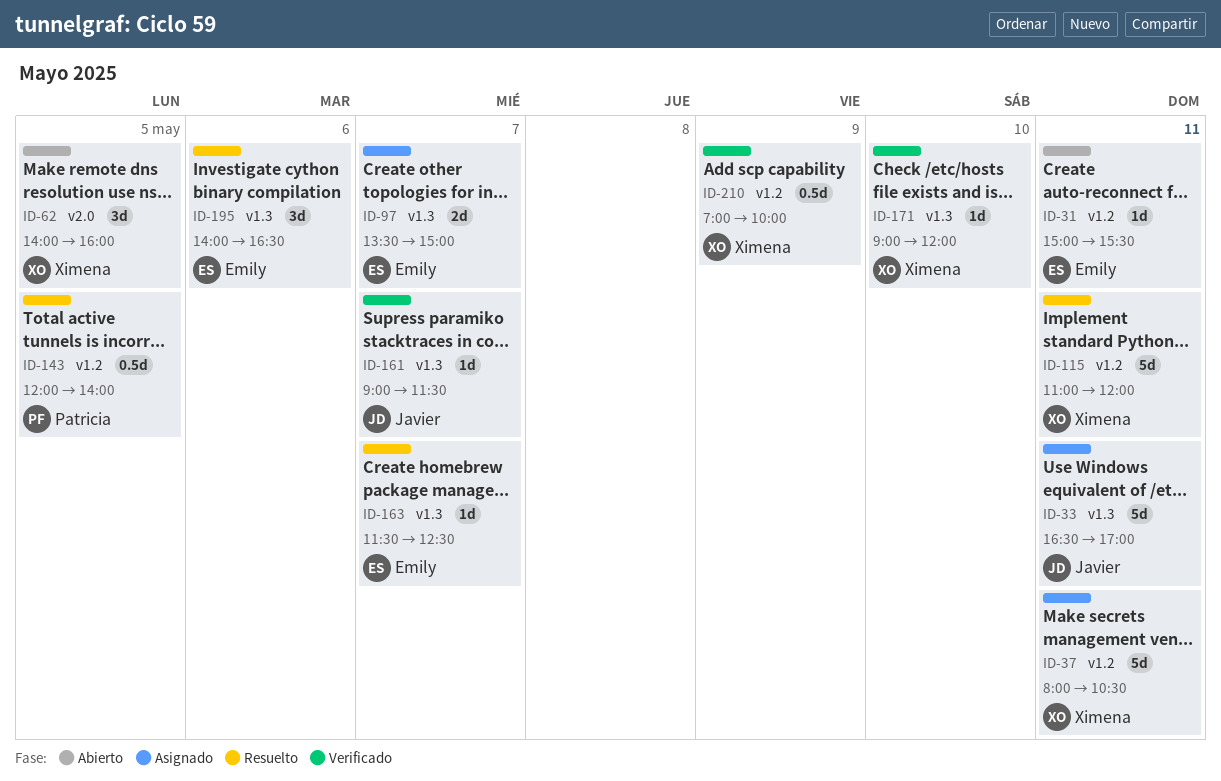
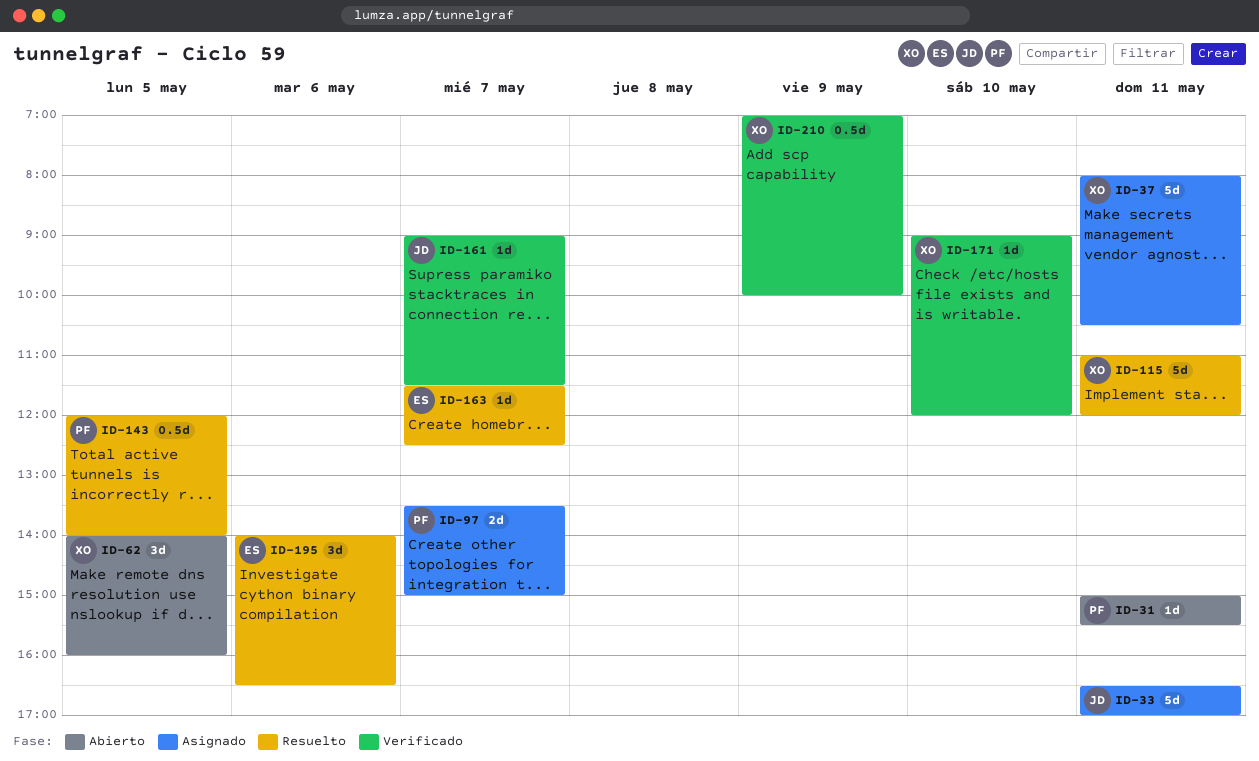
ID-31, owner: Emily -> Patricia
ID-97, owner: Emily -> Patricia

